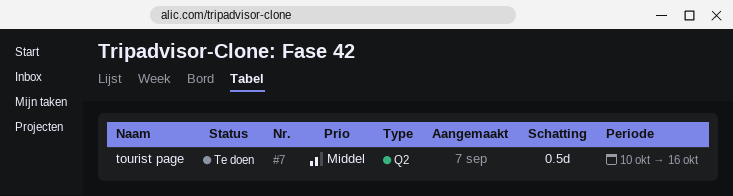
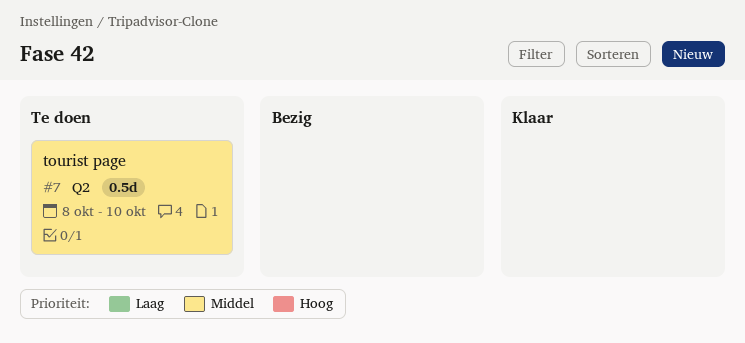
#7, start: Oct 10 -> Oct 8
#7, due: Oct 16 -> Oct 10

